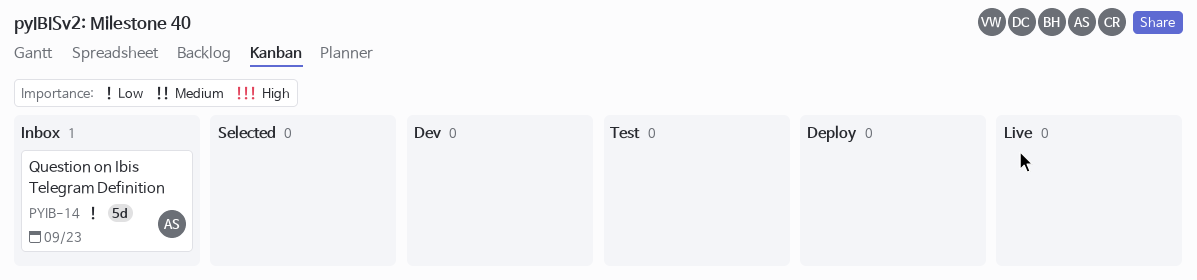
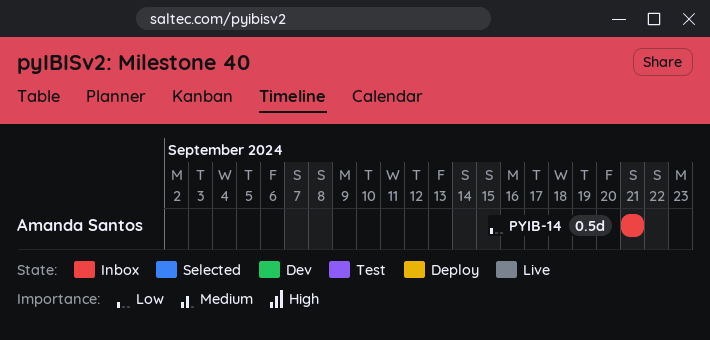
PYIB-14, estimate: 5d -> 0.5d
PYIB-14, due: Sep 23 -> Sep 21

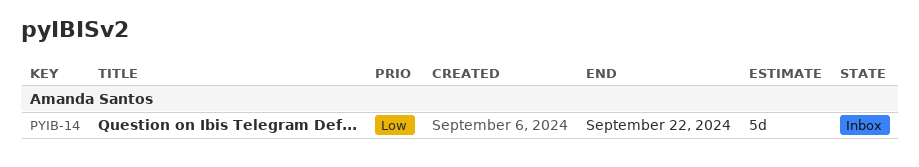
PYIB-14, estimate: 0.5d -> 5d
PYIB-14, due: Sep 21 -> Sep 22

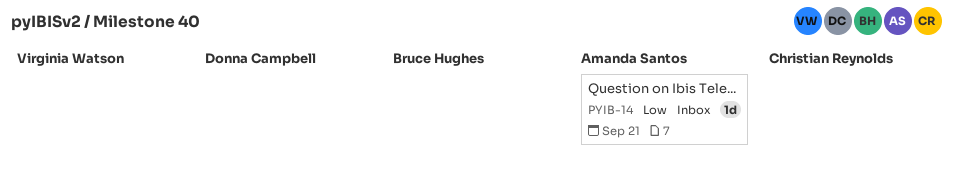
PYIB-14, estimate: 5d -> 1d
PYIB-14, due: Sep 22 -> Sep 21

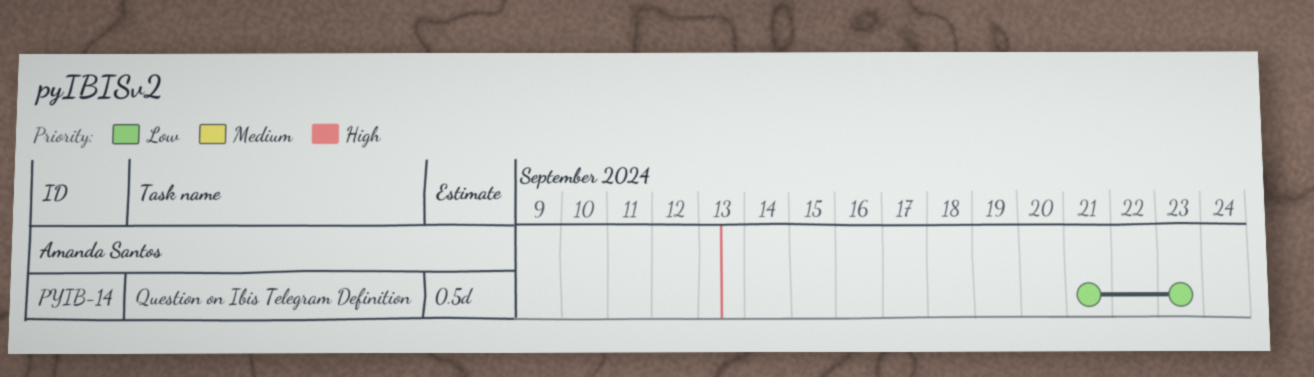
PYIB-14, estimate: 1d -> 0.5d
PYIB-14, due: Sep 21 -> Sep 23

